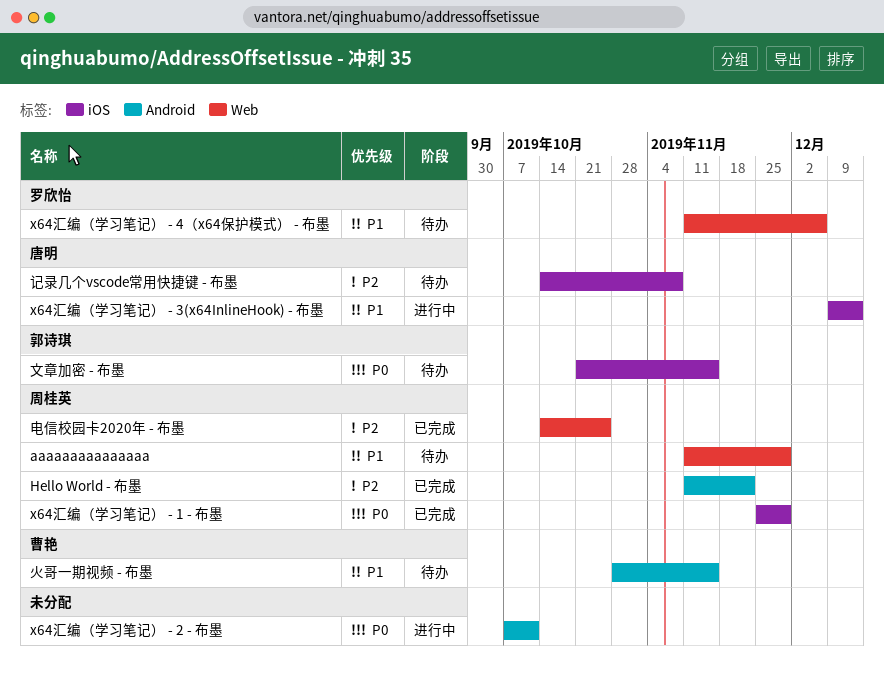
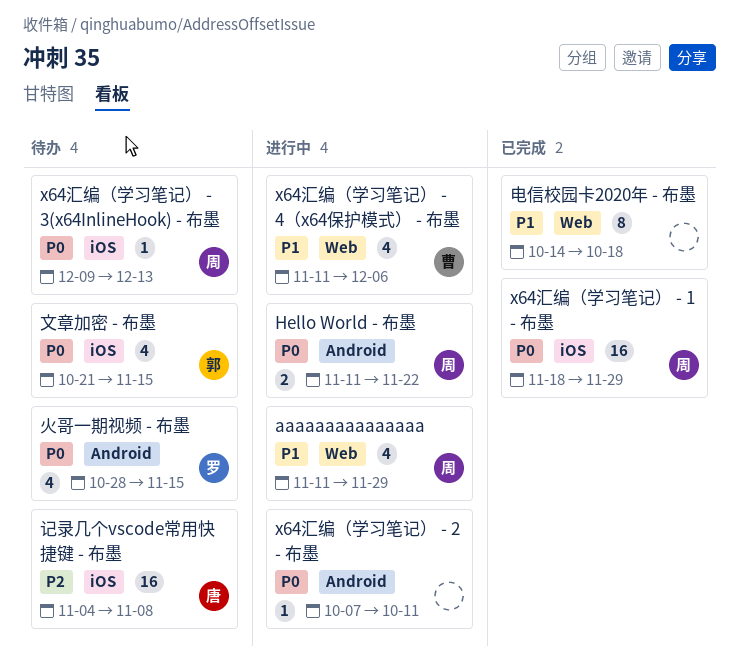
aaaaaaaaaaaaaaa, status: 待办 -> 进行中
Hello World - 布墨, status: 已完成 -> 进行中
Hello World - 布墨, priority: P2 -> P0
x64汇编（学习笔记） - 1 - 布墨, start: Nov 25 -> Nov 18
x64汇编（学习笔记） - 3(x64InlineHook) - 布墨, status: 进行中 -> 待办
x64汇编（学习笔记） - 3(x64InlineHook) - 布墨, owner: 唐明 -> 周桂英
x64汇编（学习笔记） - 3(x64InlineHook) - 布墨, priority: P1 -> P0
x64汇编（学习笔记） - 4（x64保护模式） - 布墨, status: 待办 -> 进行中
x64汇编（学习笔记） - 4（x64保护模式） - 布墨, owner: 罗欣怡 -> 曹艳
火哥一期视频 - 布墨, owner: 曹艳 -> 罗欣怡
火哥一期视频 - 布墨, priority: P1 -> P0
电信校园卡2020年 - 布墨, owner: 周桂英 -> none
电信校园卡2020年 - 布墨, priority: P2 -> P1
电信校园卡2020年 - 布墨, due: Oct 25 -> Oct 18
记录几个vscode常用快捷键 - 布墨, start: Oct 14 -> Nov 4

